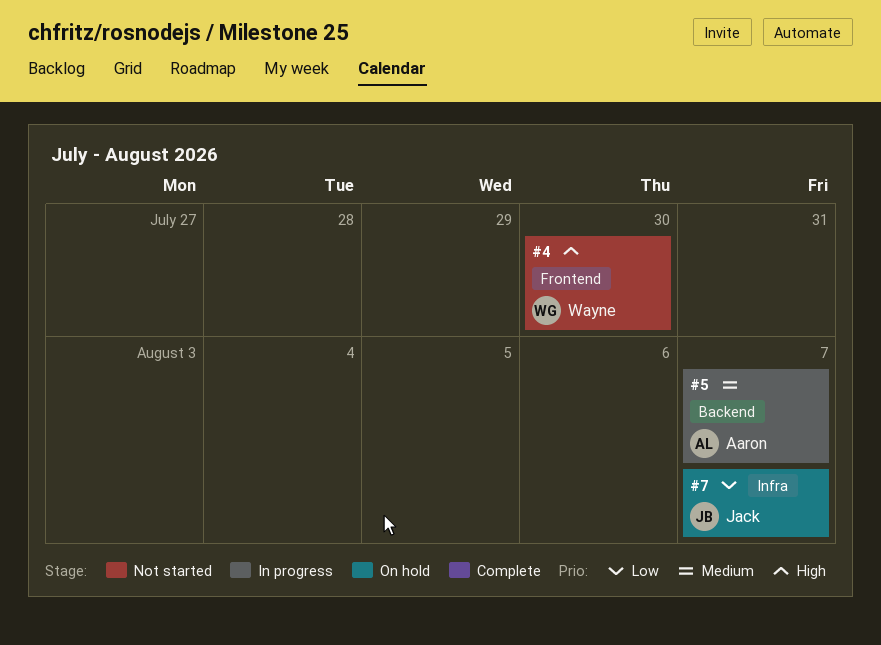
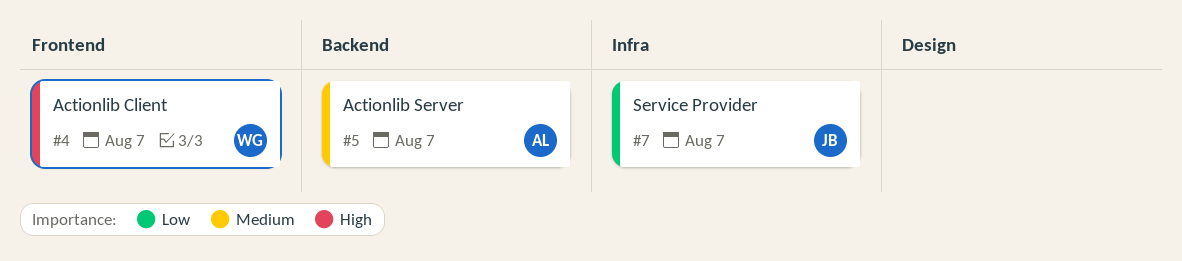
#4, due: Jul 30 -> Aug 7

